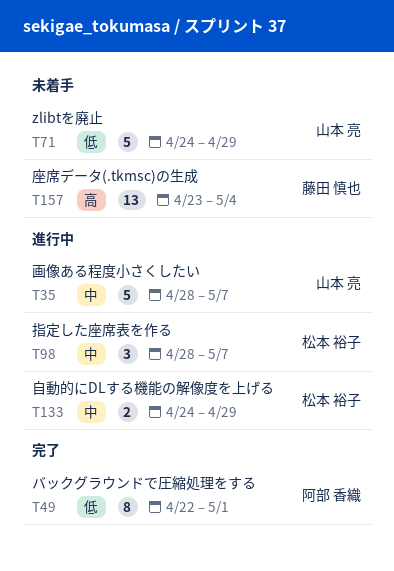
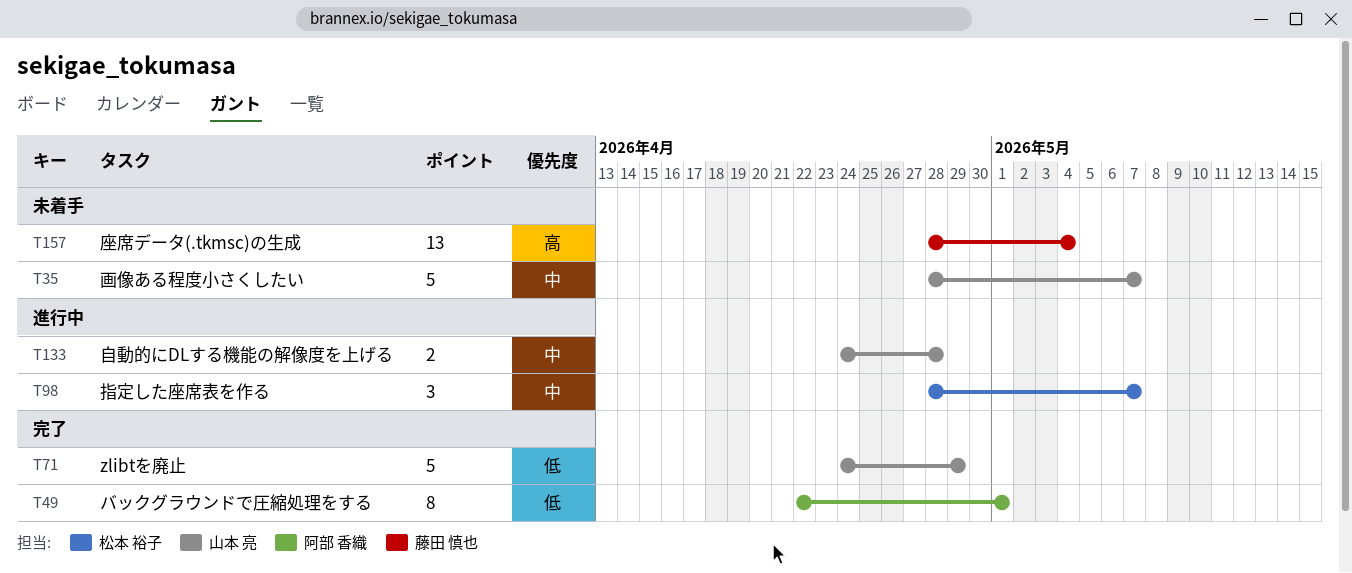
T35, status: 進行中 -> 未着手
T71, status: 未着手 -> 完了
T133, owner: 松本 裕子 -> 山本 亮
T133, due: Apr 29 -> Apr 28
T157, start: Apr 23 -> Apr 28

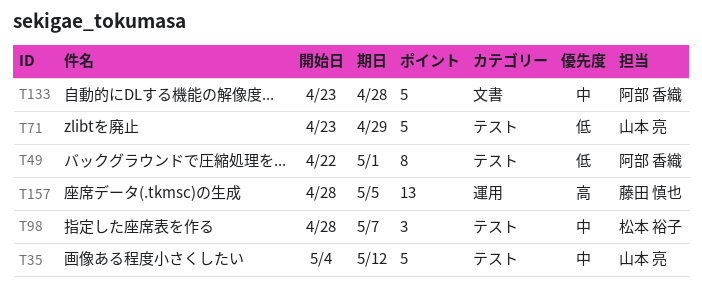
T35, start: Apr 28 -> May 4
T35, due: May 7 -> May 12
T71, start: Apr 24 -> Apr 23
T133, owner: 山本 亮 -> 阿部 香織
T133, estimate: 2 -> 5
T133, start: Apr 24 -> Apr 23
T157, due: May 4 -> May 5

